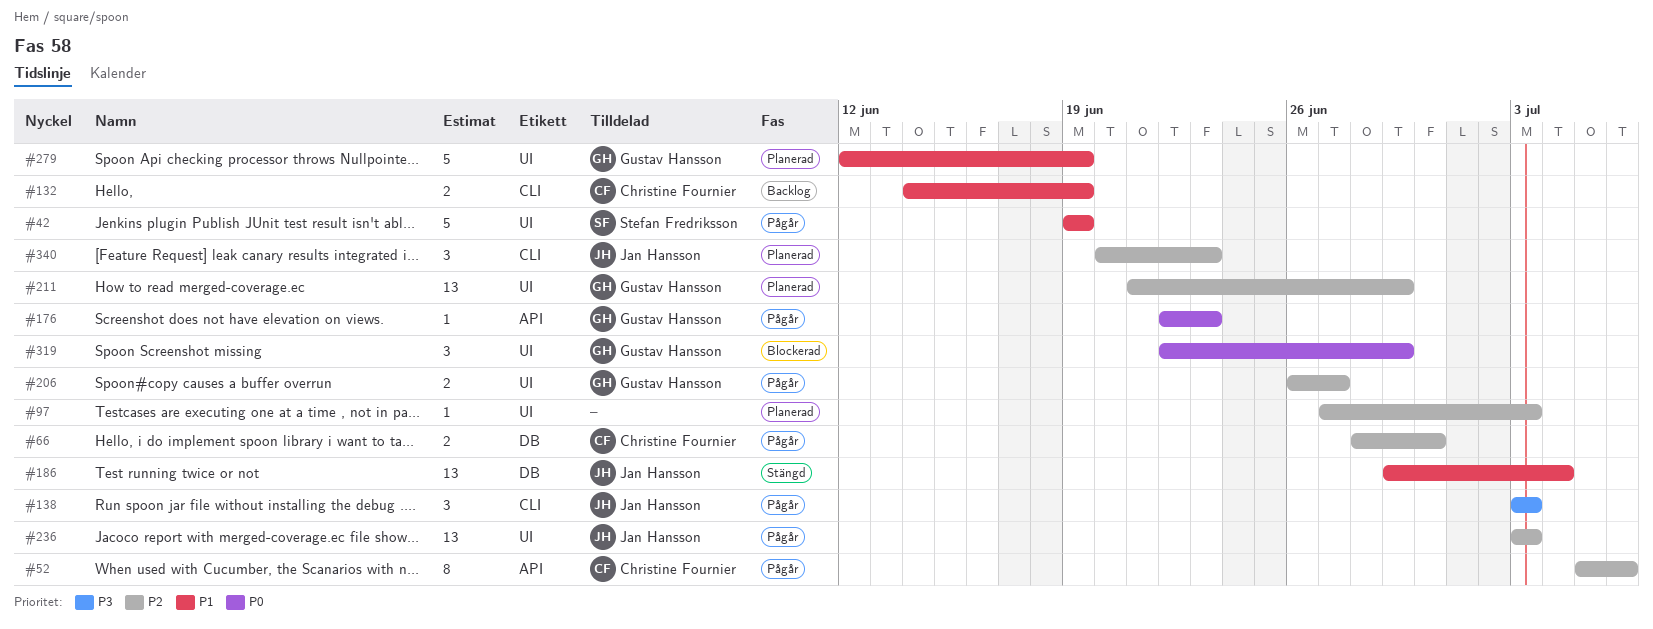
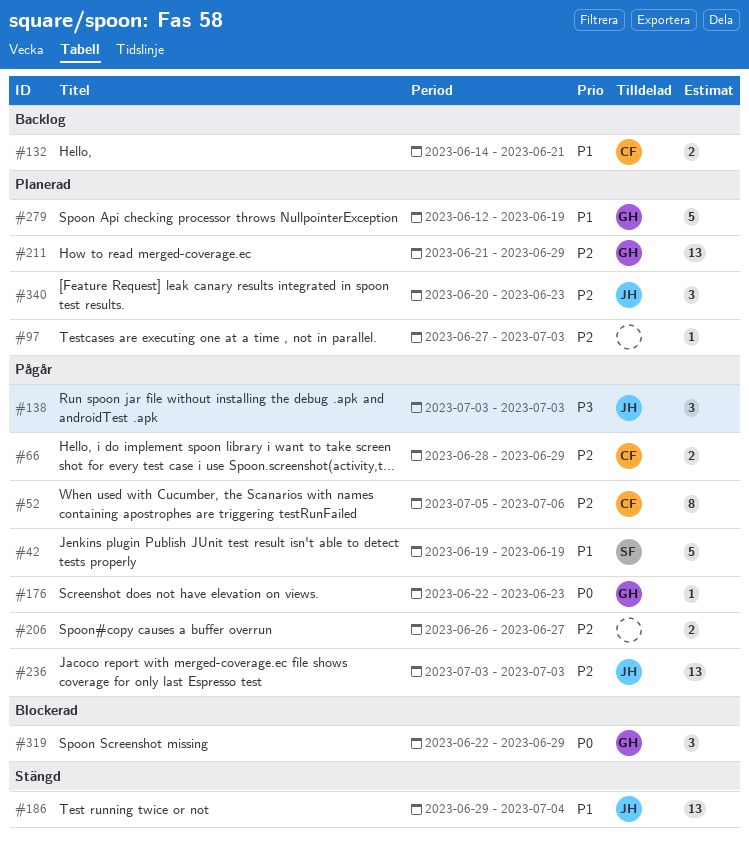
#66, due: Jun 30 -> Jun 29
#132, due: Jun 19 -> Jun 21
#206, owner: Gustav Hansson -> none

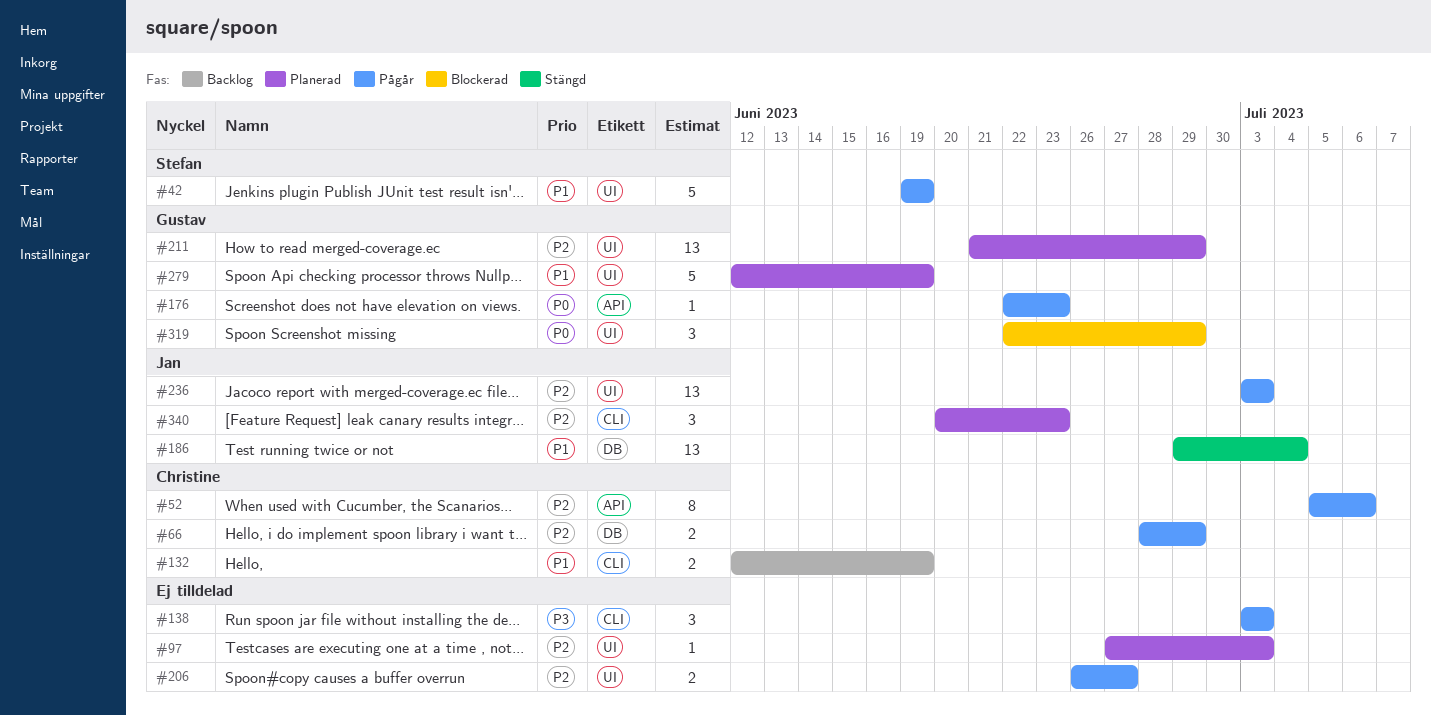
#132, start: Jun 14 -> Jun 12
#132, due: Jun 21 -> Jun 19
#138, owner: Jan -> none

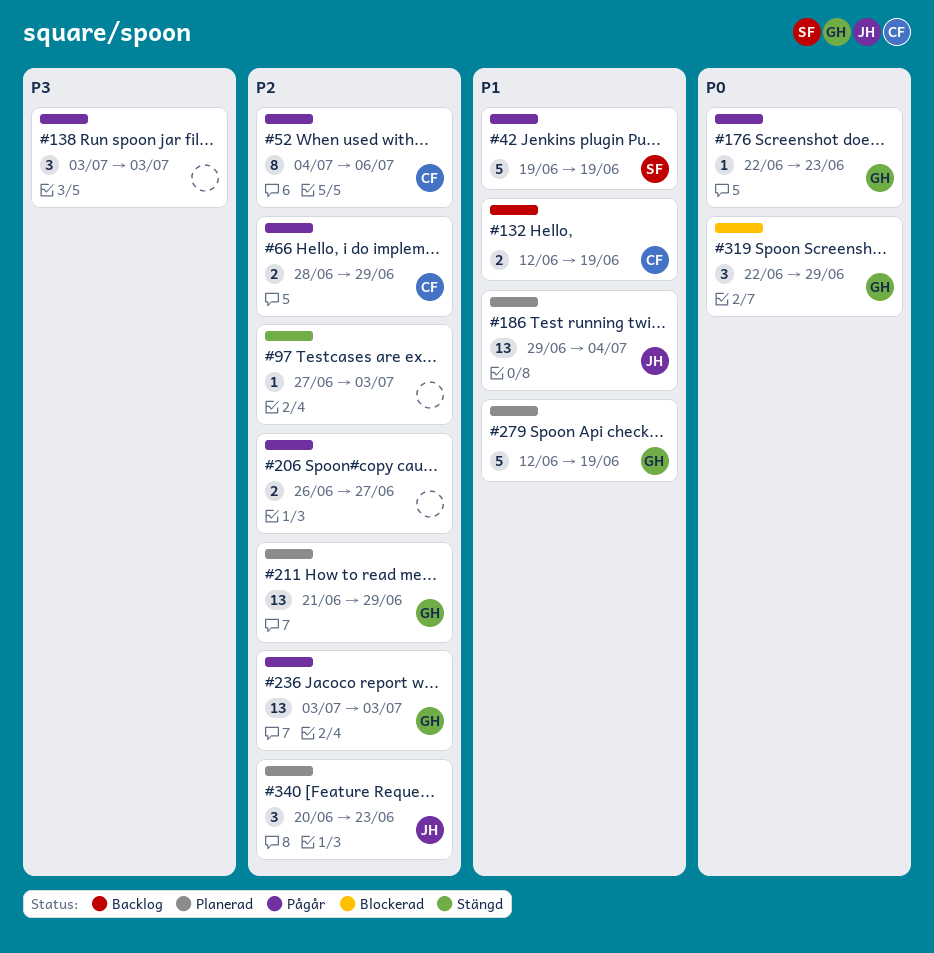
#52, start: Jul 5 -> Jul 4
#97, status: Planerad -> Stängd
#186, status: Stängd -> Planerad
#236, owner: Jan -> Gustav

